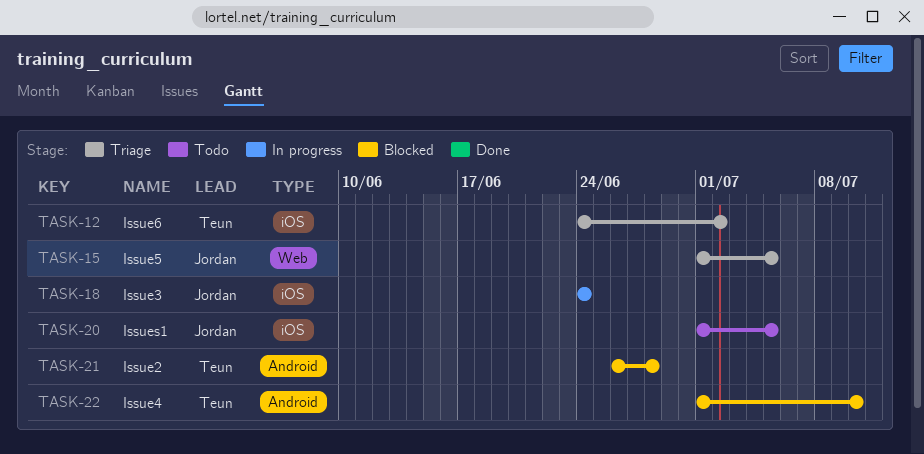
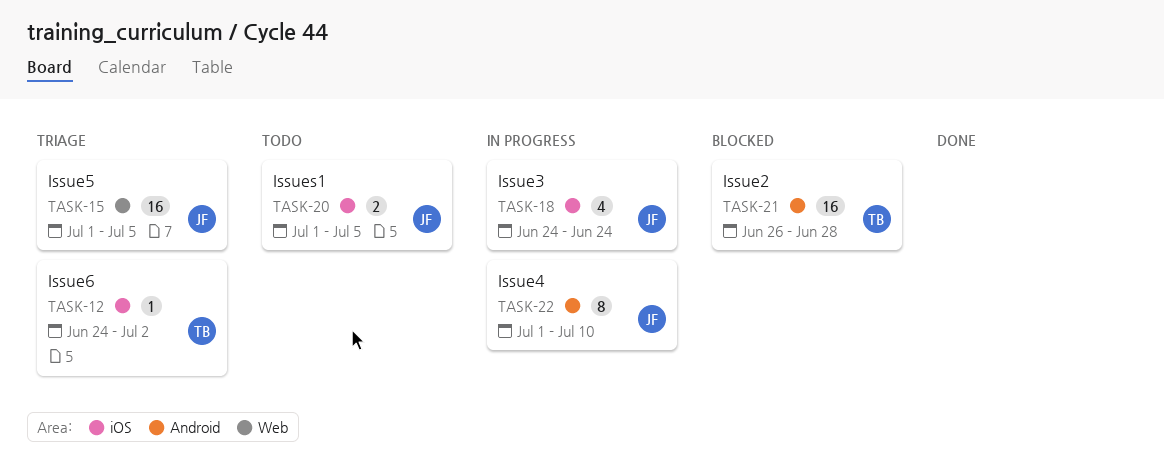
TASK-22, status: Blocked -> In progress
TASK-22, owner: Teun -> Jordan

